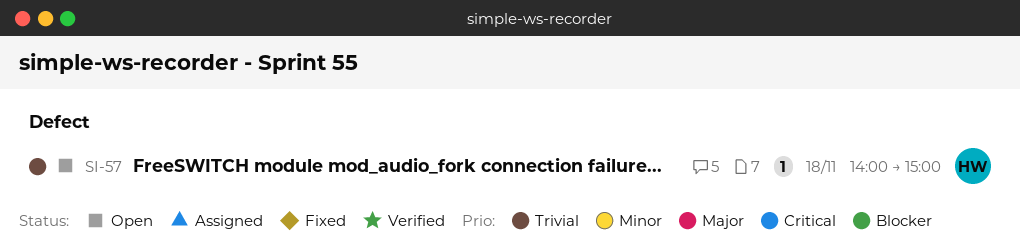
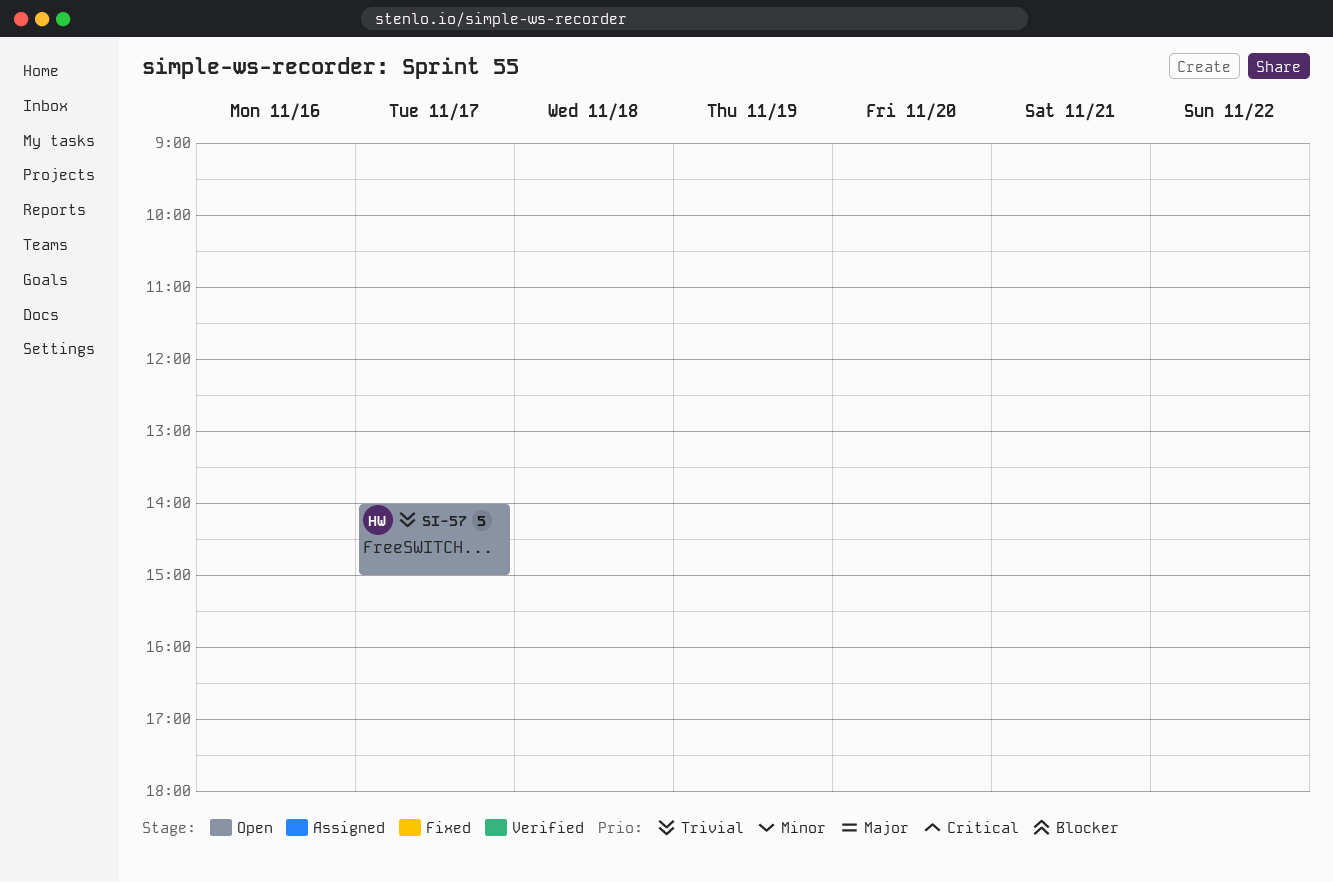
SI-57, estimate: 1 -> 5
SI-57, day: Nov 18 -> Nov 17

